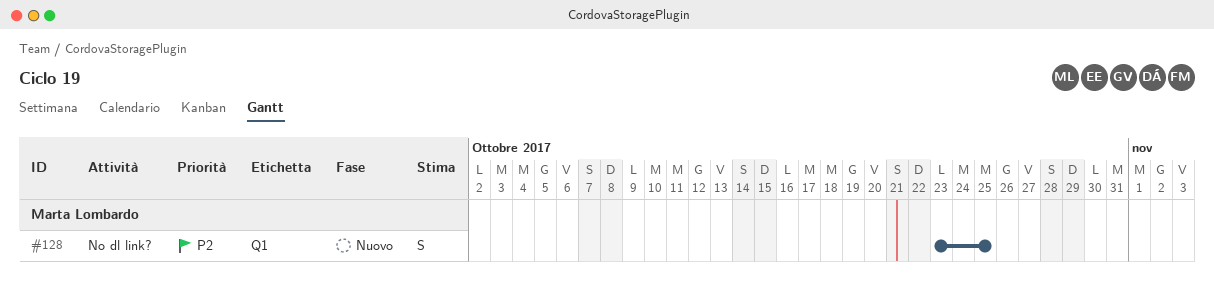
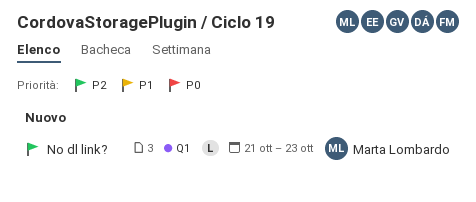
No dl link?, estimate: S -> L
No dl link?, start: Oct 23 -> Oct 21
No dl link?, due: Oct 25 -> Oct 23

